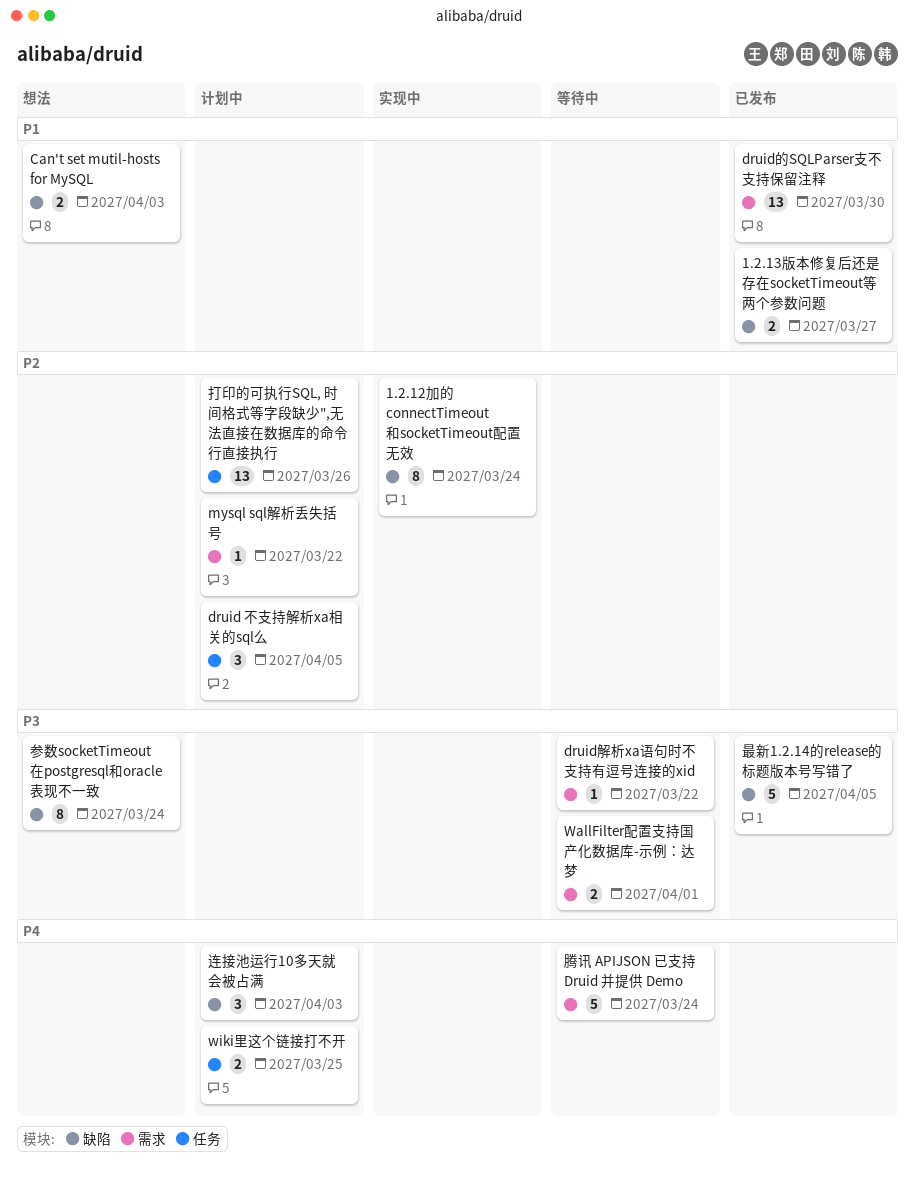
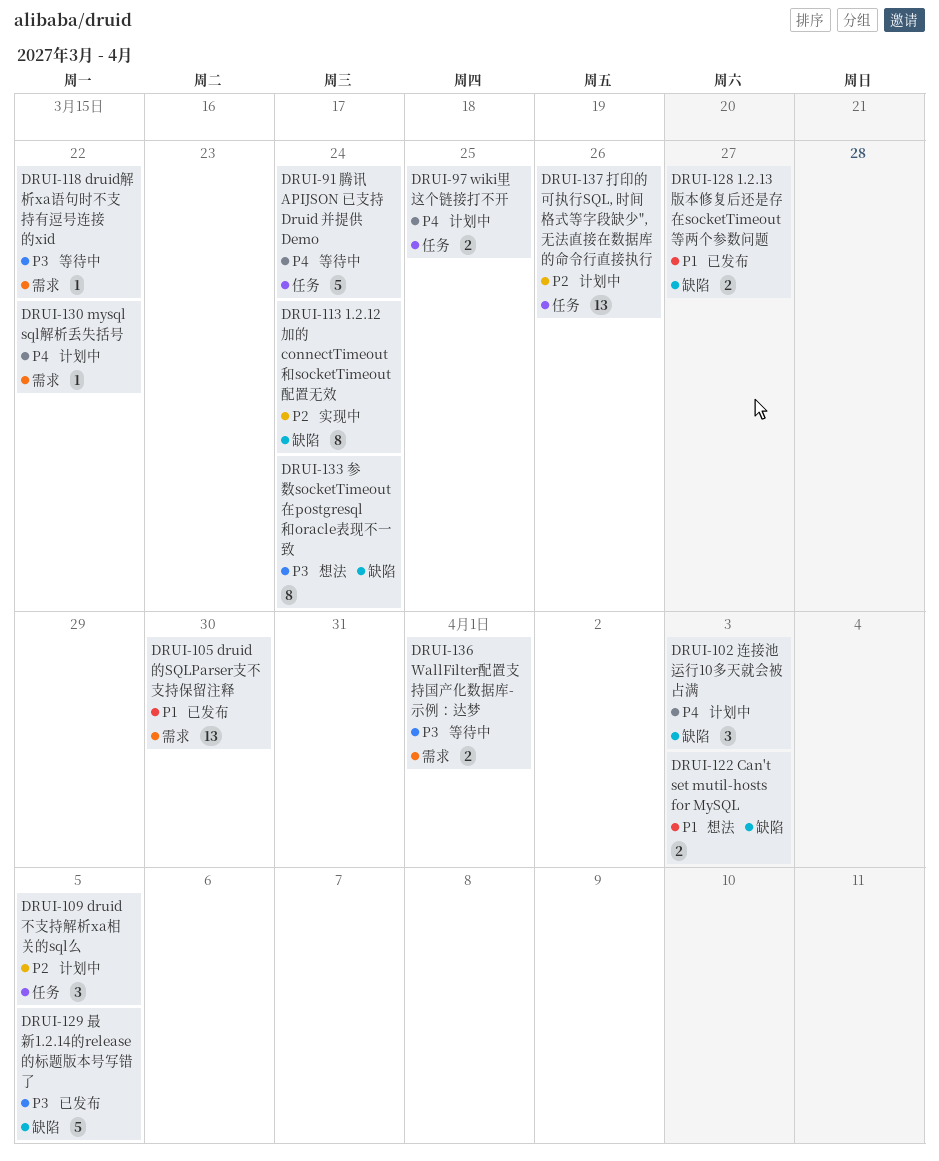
mysql sql解析丢失括号, priority: P2 -> P4
腾讯 APIJSON 已支持 Druid 并提供 Demo, label: 需求 -> 任务

